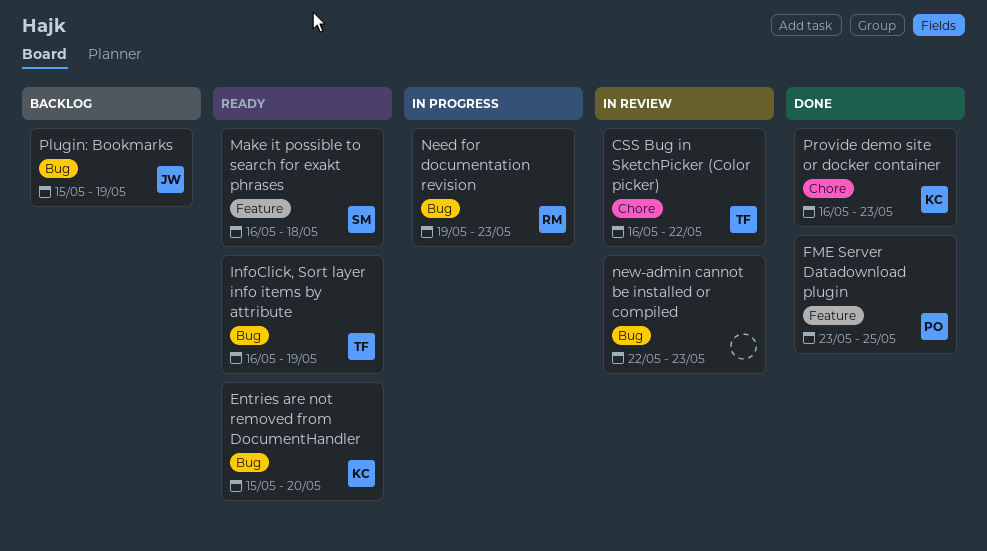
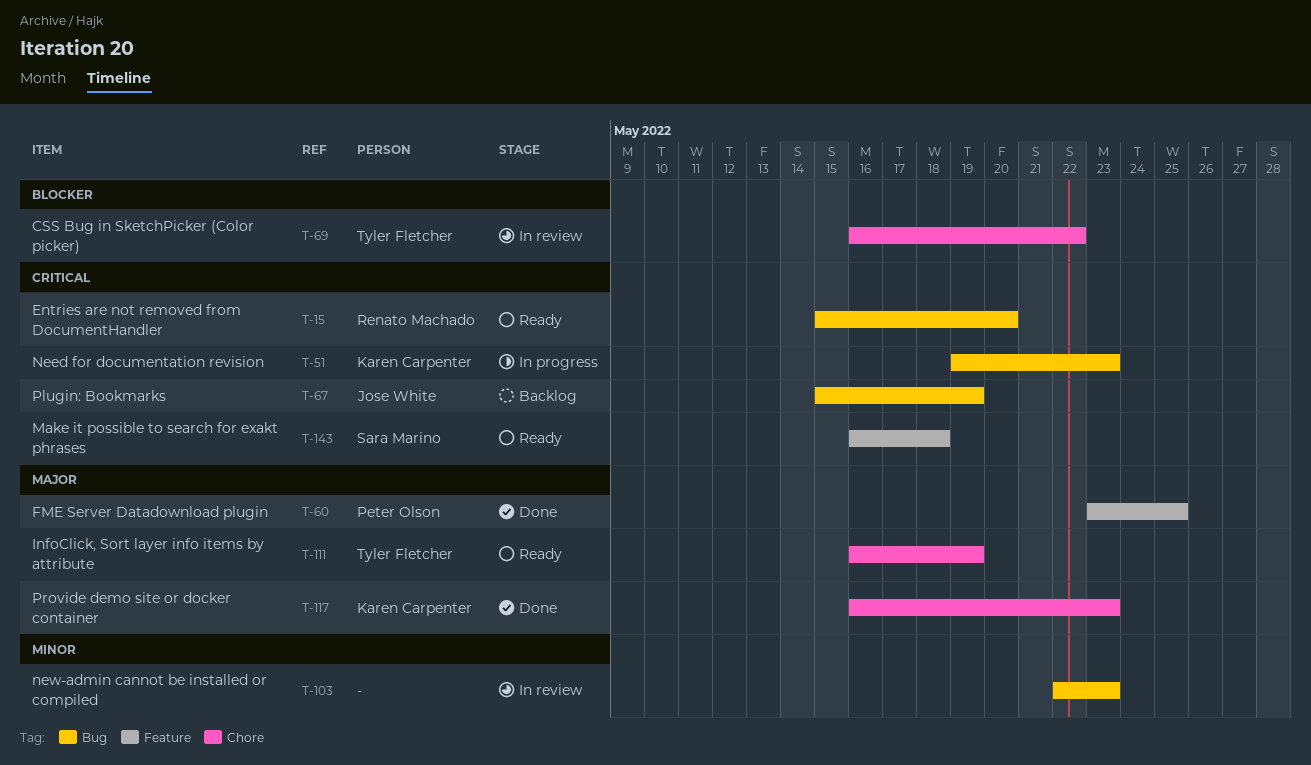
Entries are not removed from DocumentHandler, owner: Karen Carpenter -> Renato Machado
InfoClick, Sort layer info items by attribute, label: Bug -> Chore
Need for documentation revision, owner: Renato Machado -> Karen Carpenter

